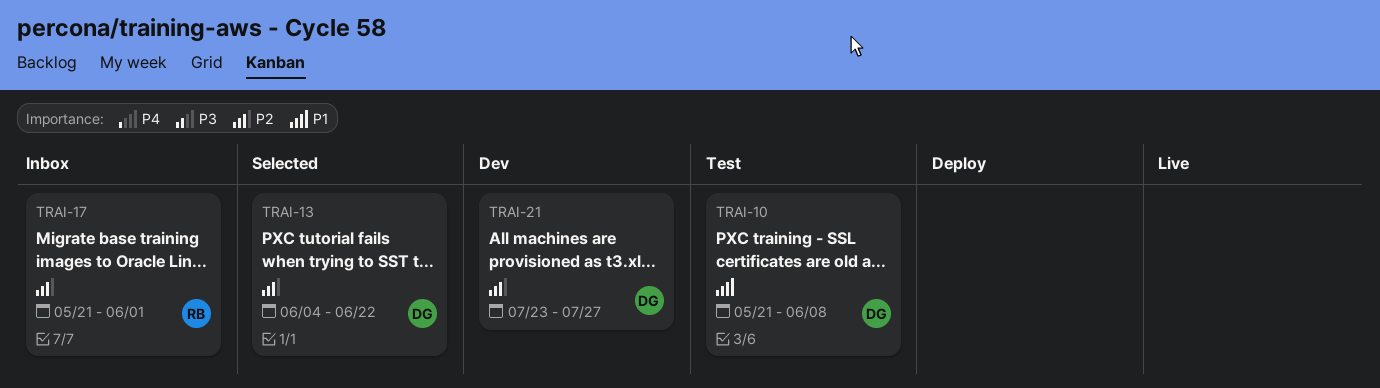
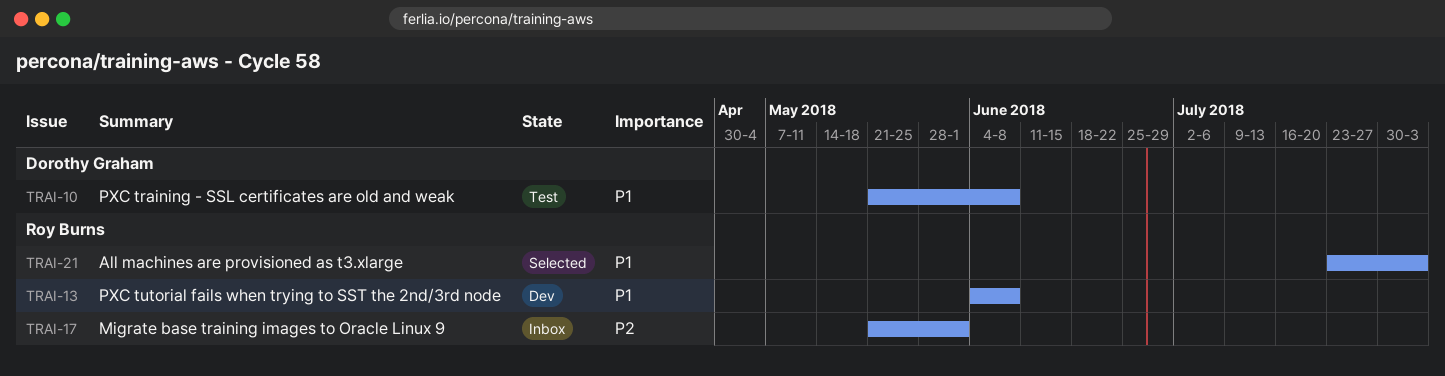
TRAI-13, status: Selected -> Dev
TRAI-13, owner: Dorothy Graham -> Roy Burns
TRAI-13, priority: P2 -> P1
TRAI-13, due: Jun 22 -> Jun 8
TRAI-21, status: Dev -> Selected
TRAI-21, owner: Dorothy Graham -> Roy Burns
TRAI-21, priority: P2 -> P1
TRAI-21, due: Jul 27 -> Aug 3

